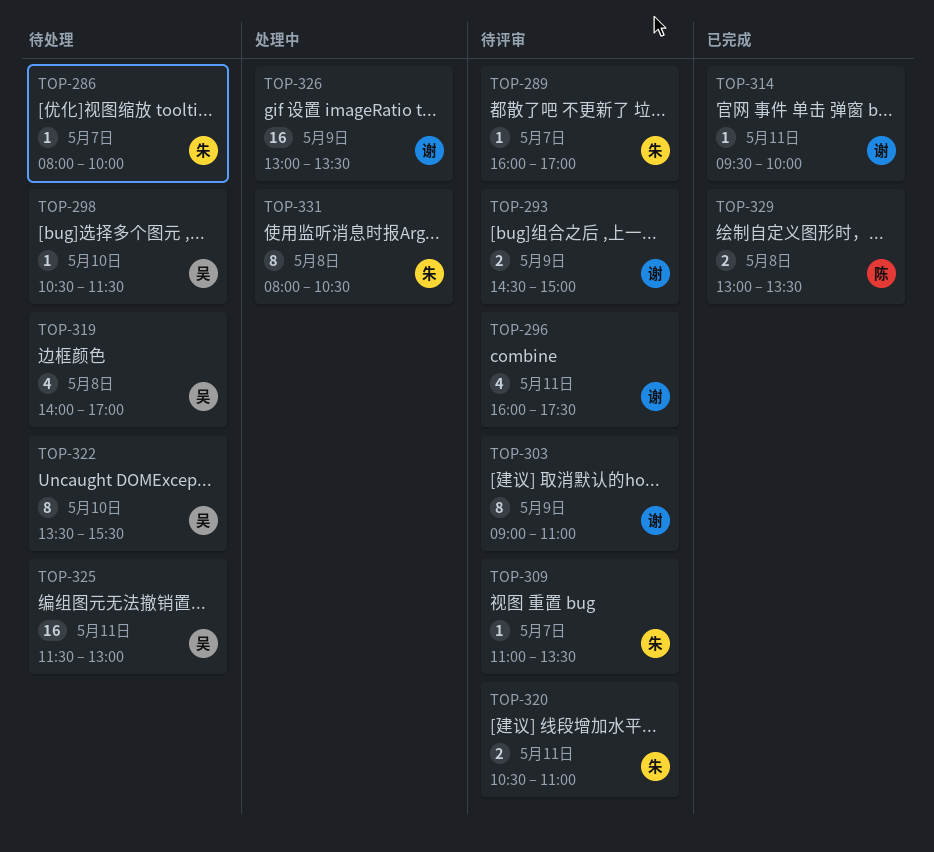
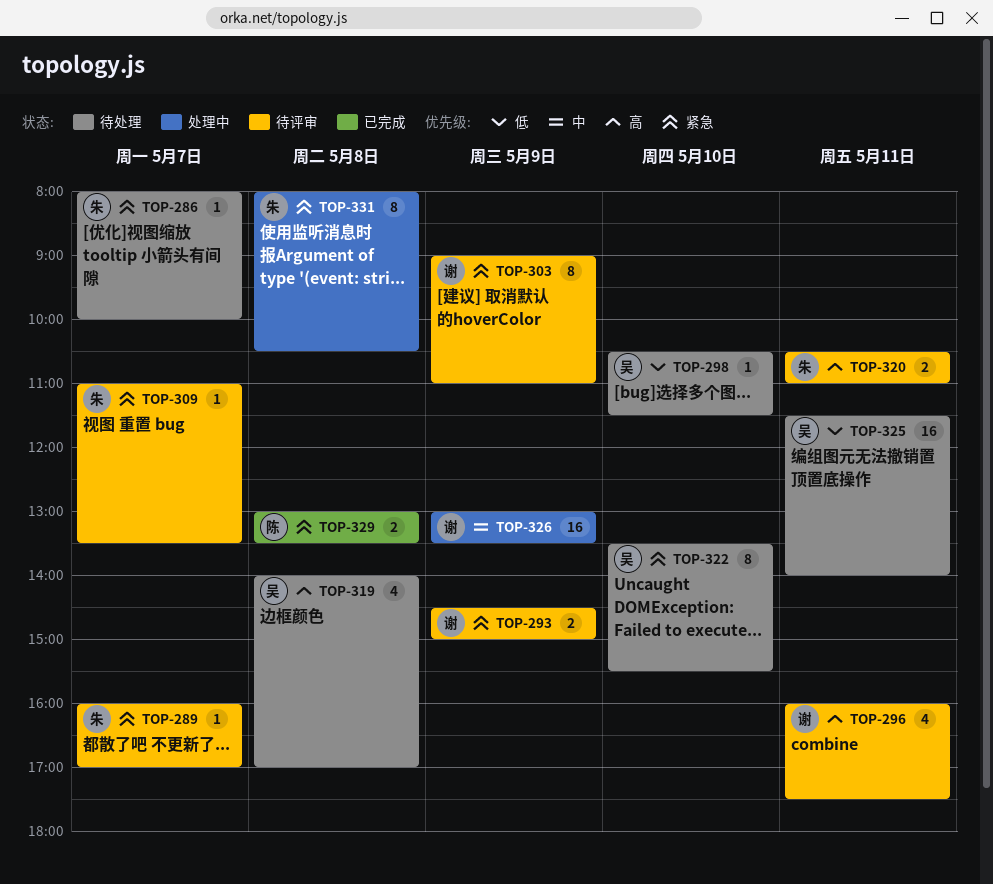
TOP-314: present -> none
TOP-325, ends: 13:00 -> 14:00

